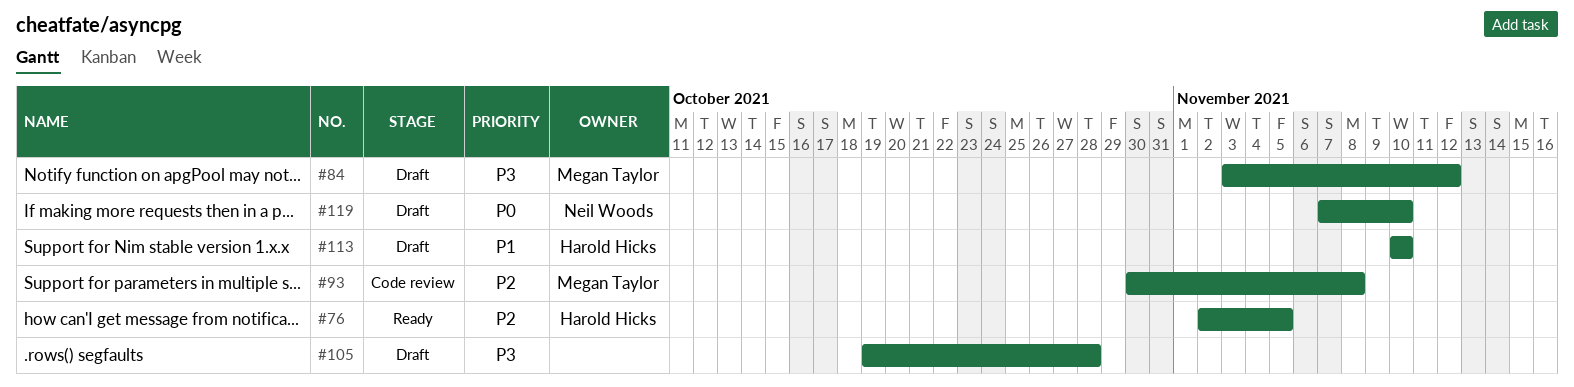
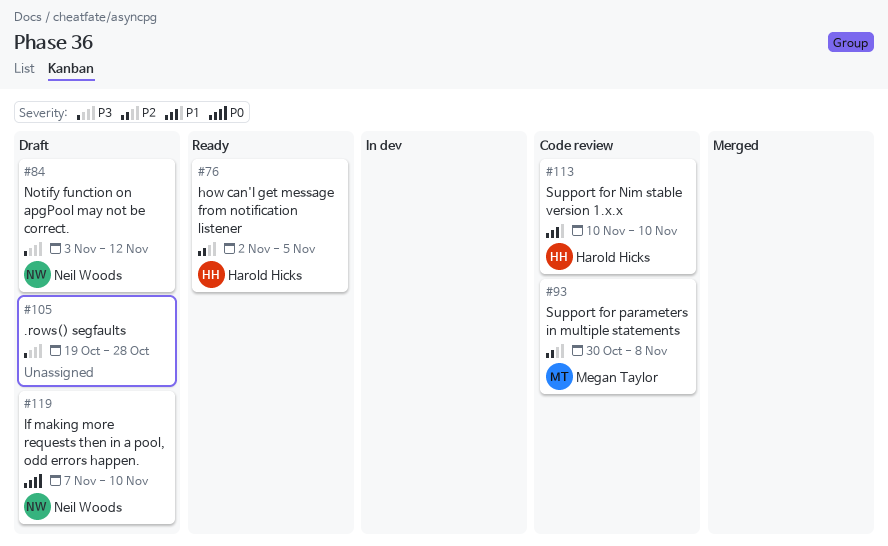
#84, owner: Megan Taylor -> Neil Woods
#113, status: Draft -> Code review

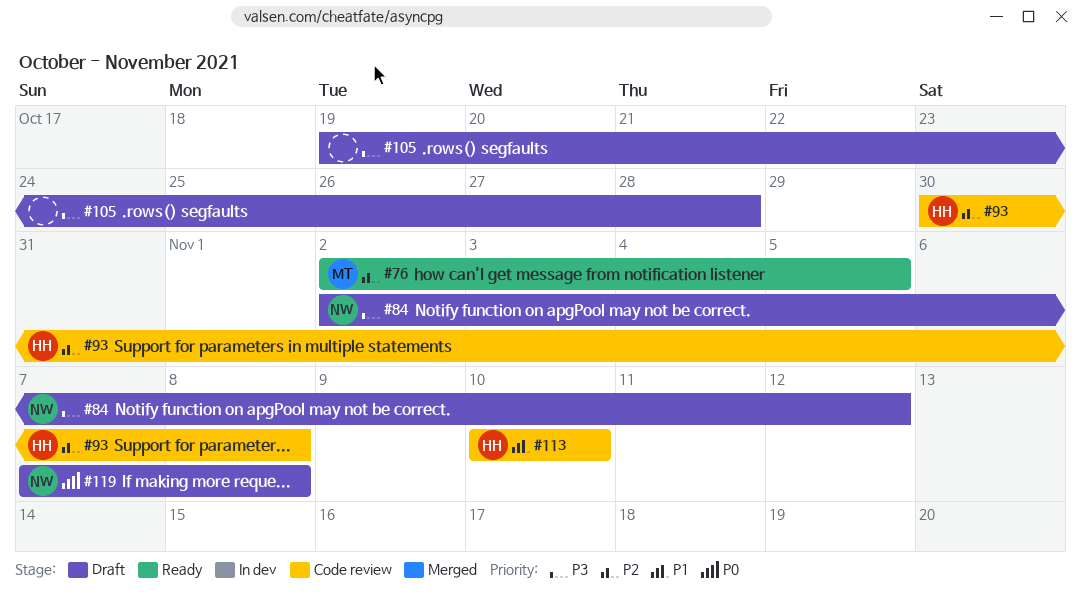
#76, owner: Harold Hicks -> Megan Taylor
#84, start: Nov 3 -> Nov 2
#93, owner: Megan Taylor -> Harold Hicks
#119, due: Nov 10 -> Nov 8

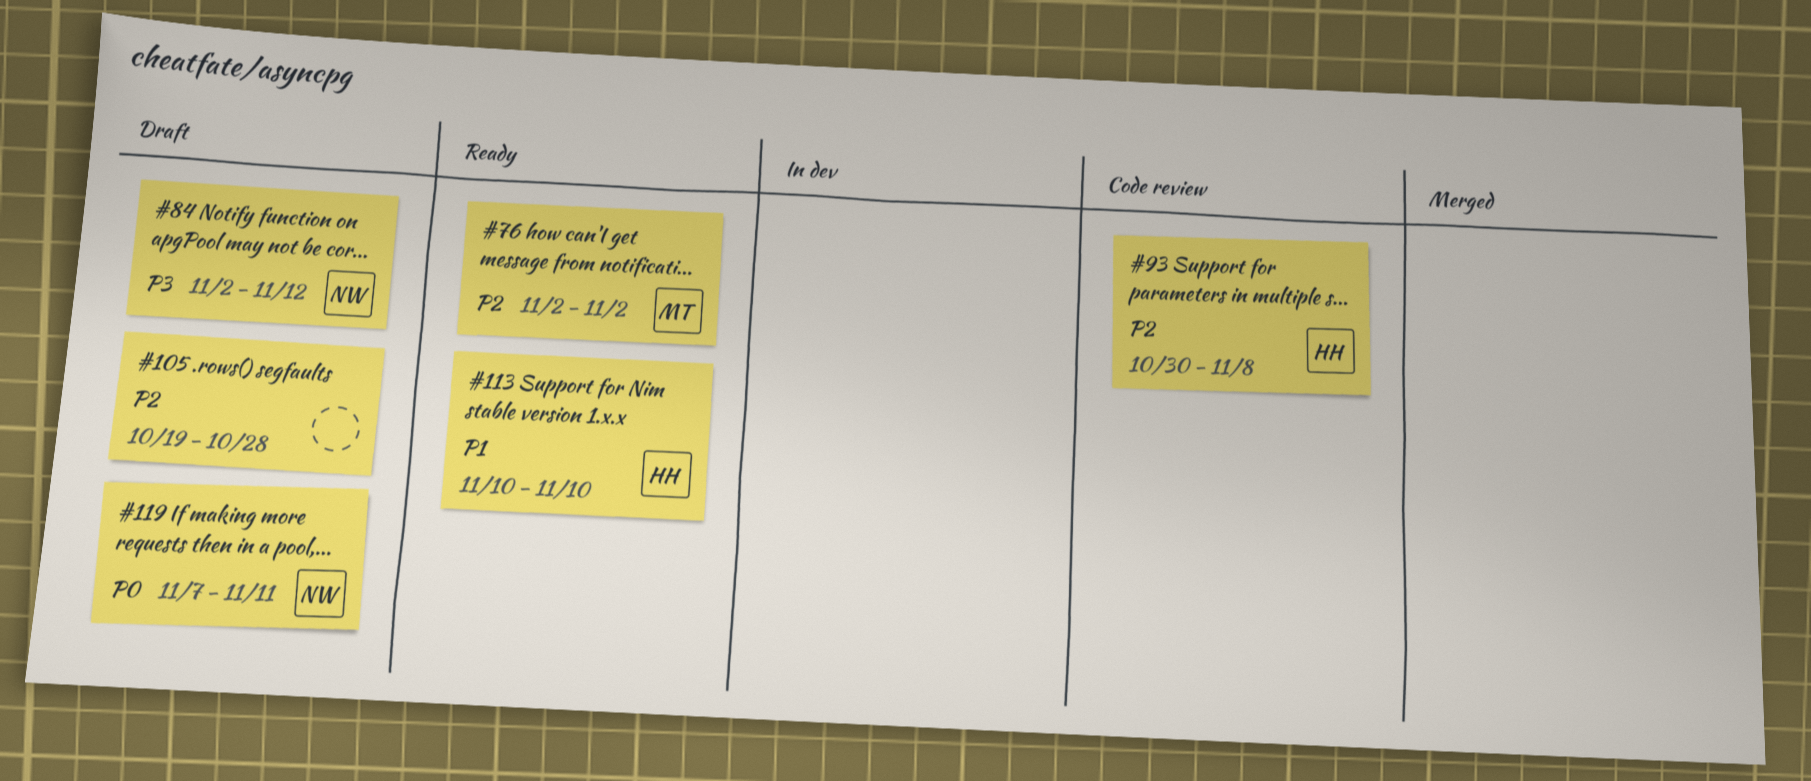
#76, due: Nov 5 -> Nov 2
#105, priority: P3 -> P2
#113, status: Code review -> Ready
#119, due: Nov 8 -> Nov 11

